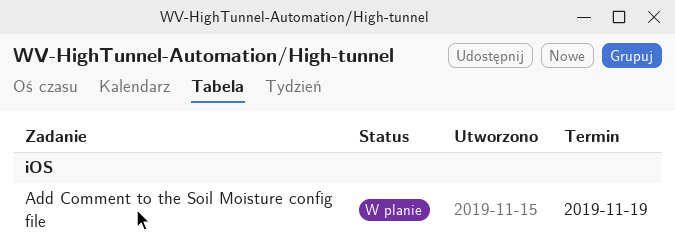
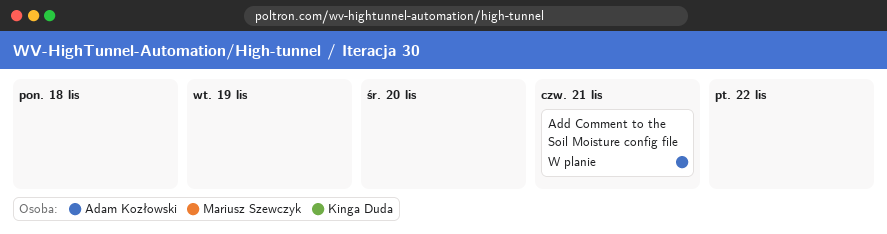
Add Comment to the Soil Moisture config file, due: Nov 19 -> Nov 21

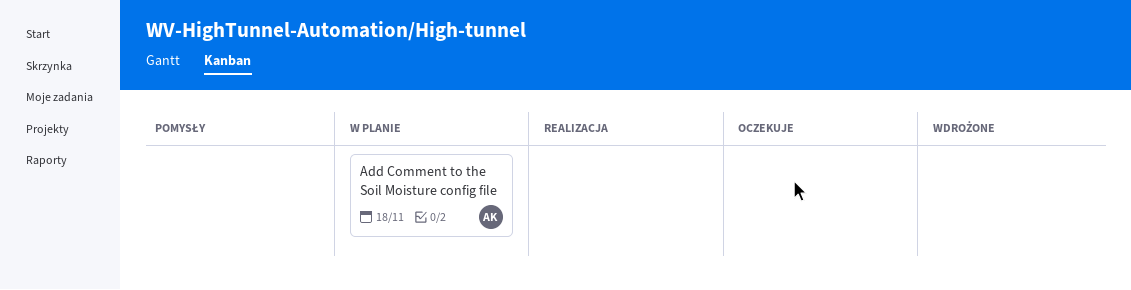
Add Comment to the Soil Moisture config file, due: Nov 21 -> Nov 18

